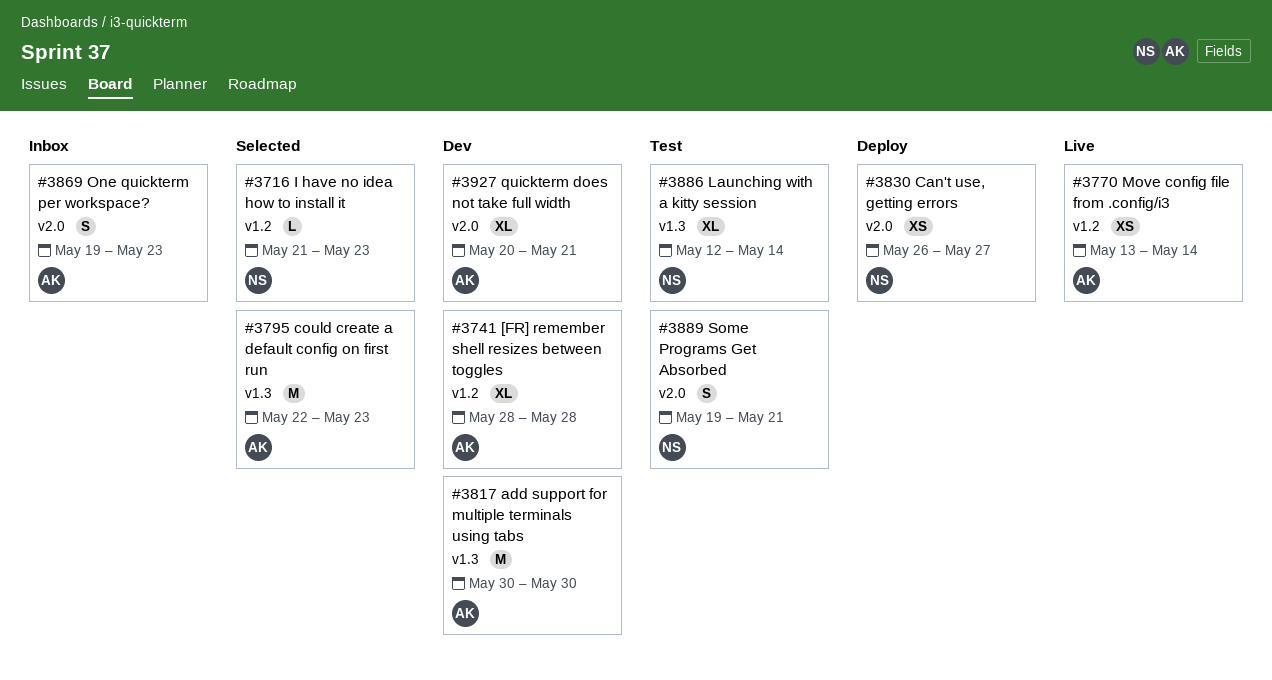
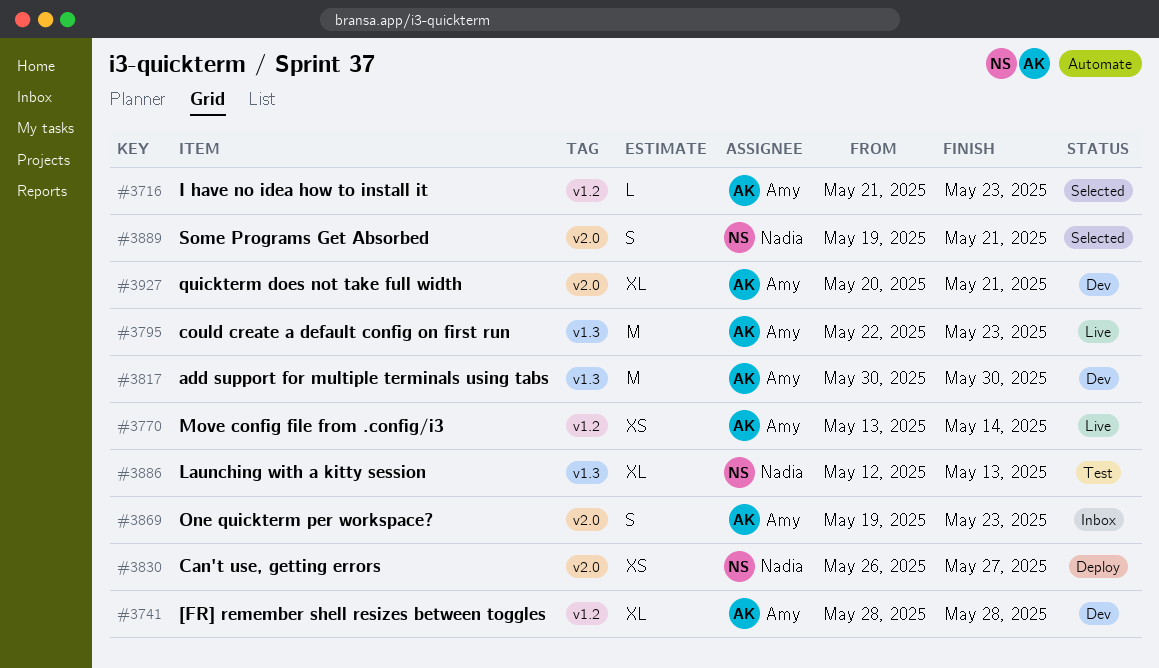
#3716, owner: Nadia -> Amy
#3795, status: Selected -> Live
#3886, due: May 14 -> May 13
#3889, status: Test -> Selected

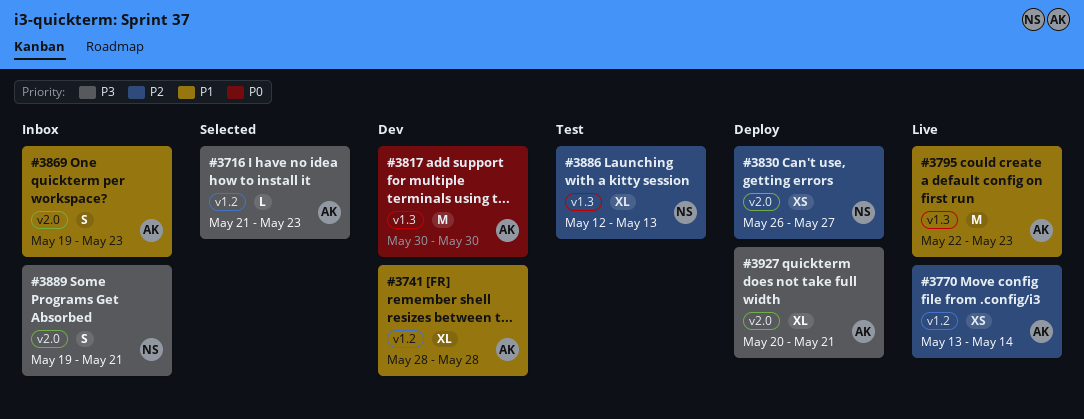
#3889, status: Selected -> Inbox
#3927, status: Dev -> Deploy

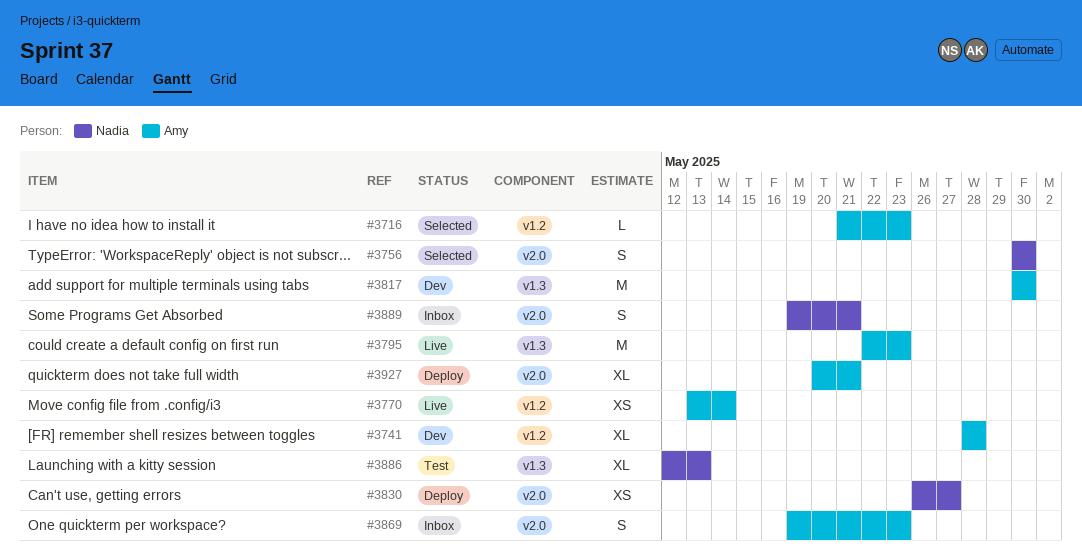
#3756: none -> present

